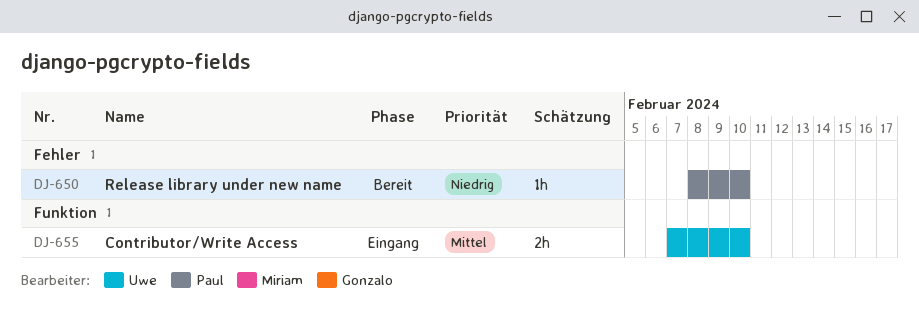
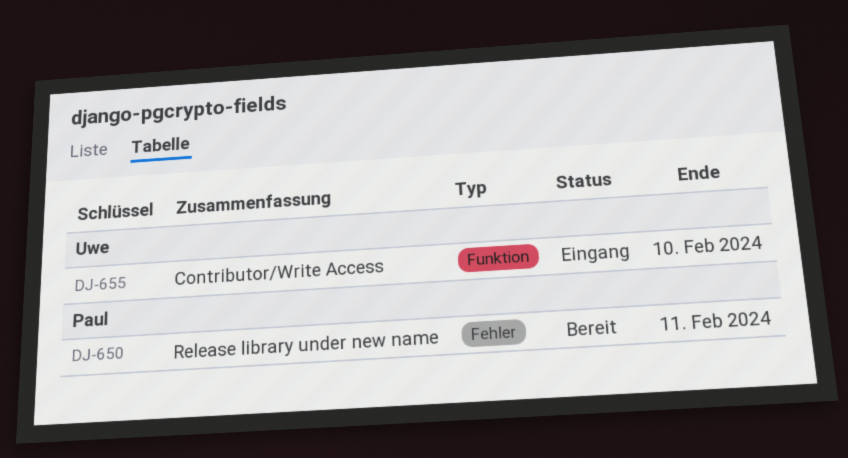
DJ-650, due: Feb 10 -> Feb 11

